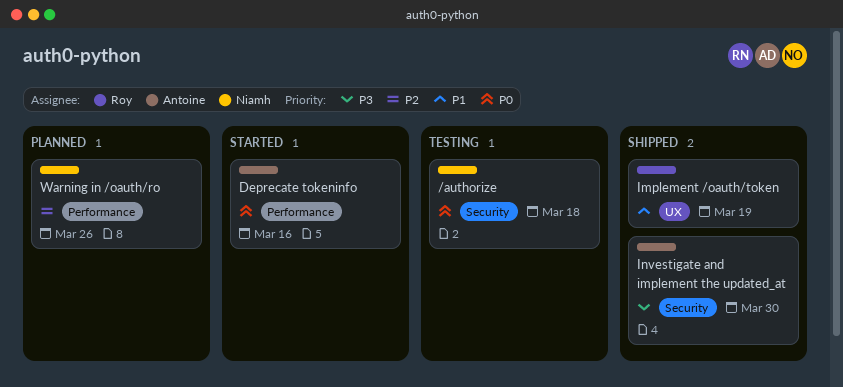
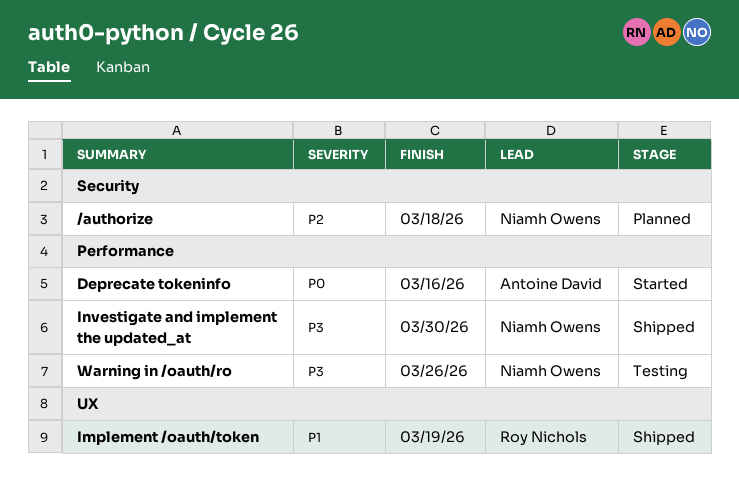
/authorize, status: Testing -> Planned
/authorize, priority: P0 -> P2
Investigate and implement the updated_at, owner: Antoine David -> Niamh Owens
Investigate and implement the updated_at, label: Security -> Performance
Warning in /oauth/ro, status: Planned -> Testing
Warning in /oauth/ro, priority: P2 -> P3

